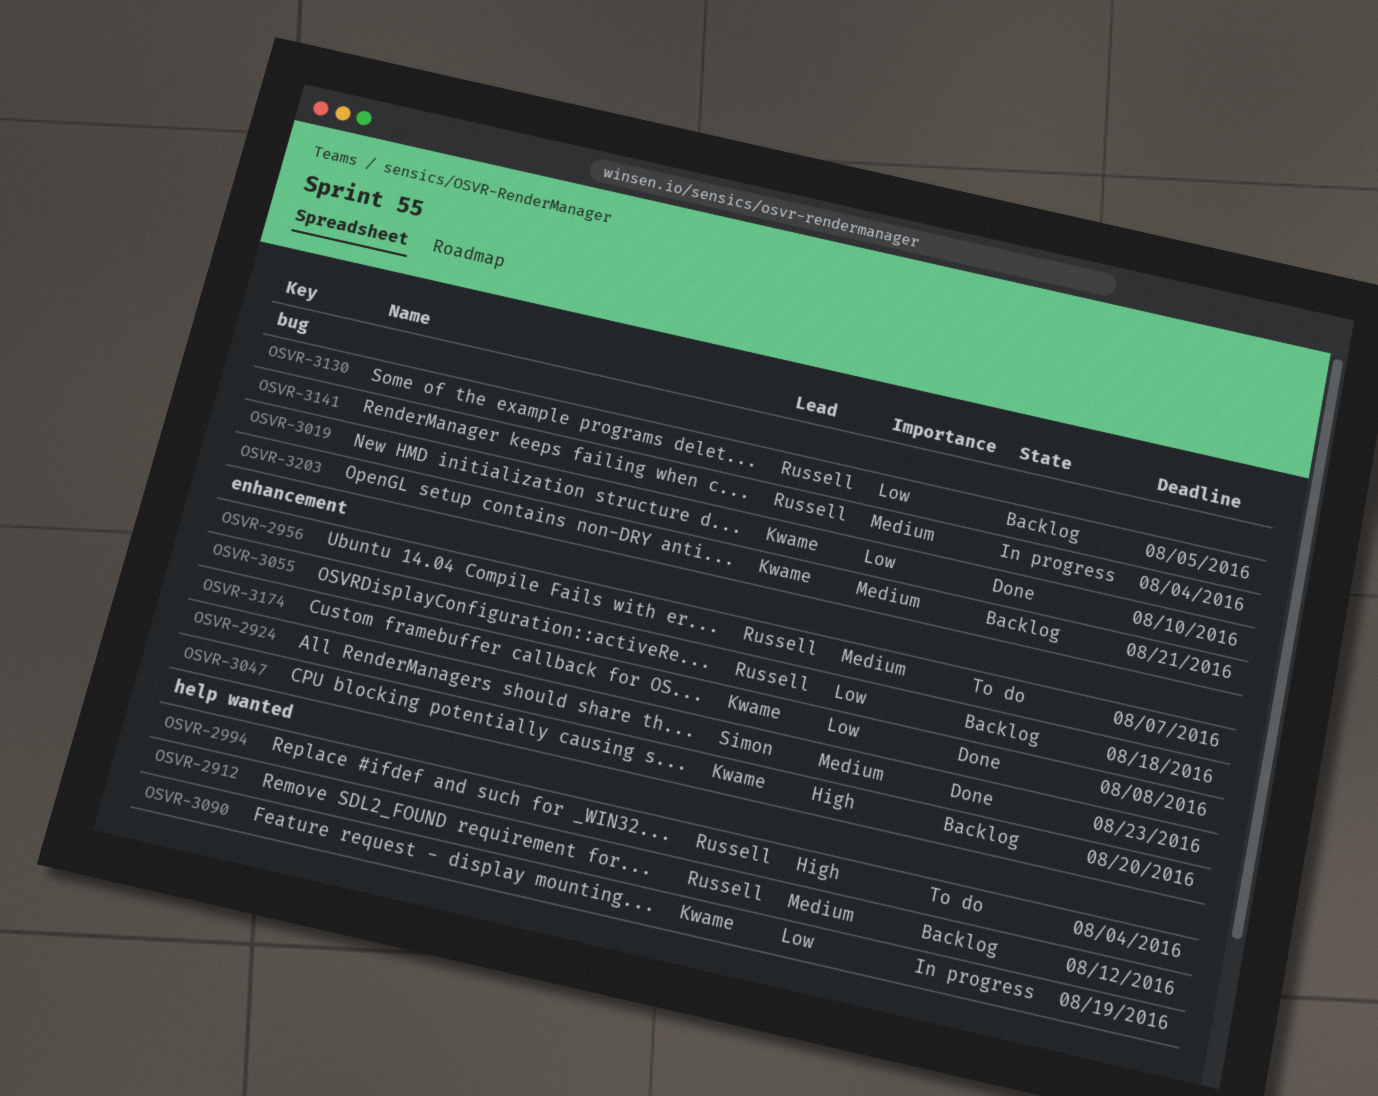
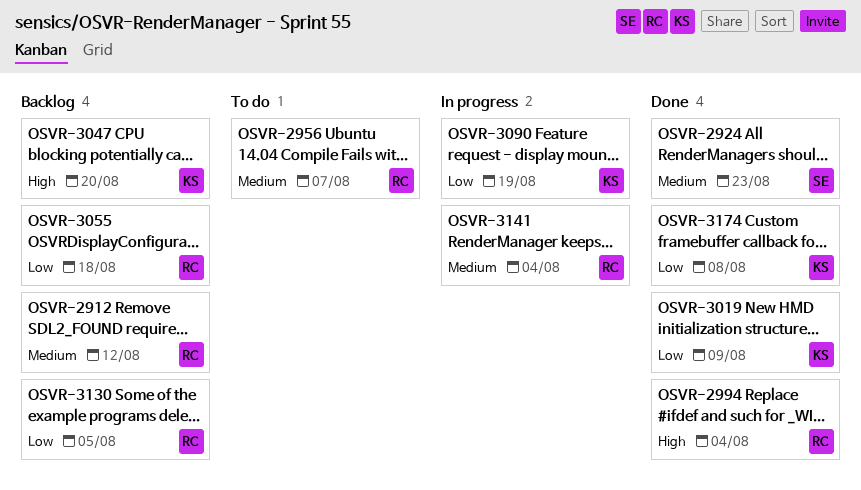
OSVR-2994, status: To do -> Done
OSVR-3019, due: Aug 10 -> Aug 9
OSVR-3203: present -> none

